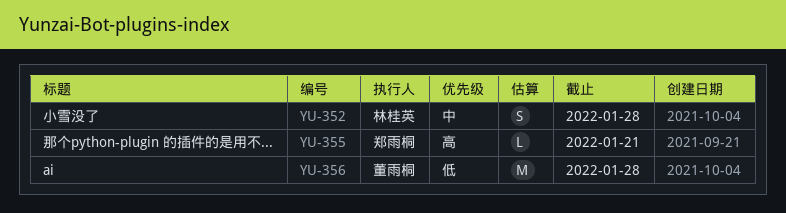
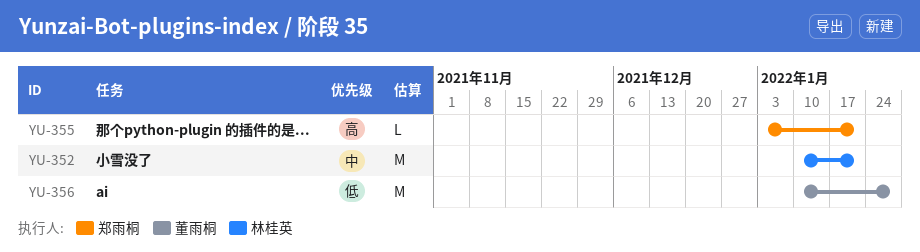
YU-352, estimate: S -> M
YU-352, due: Jan 28 -> Jan 21

